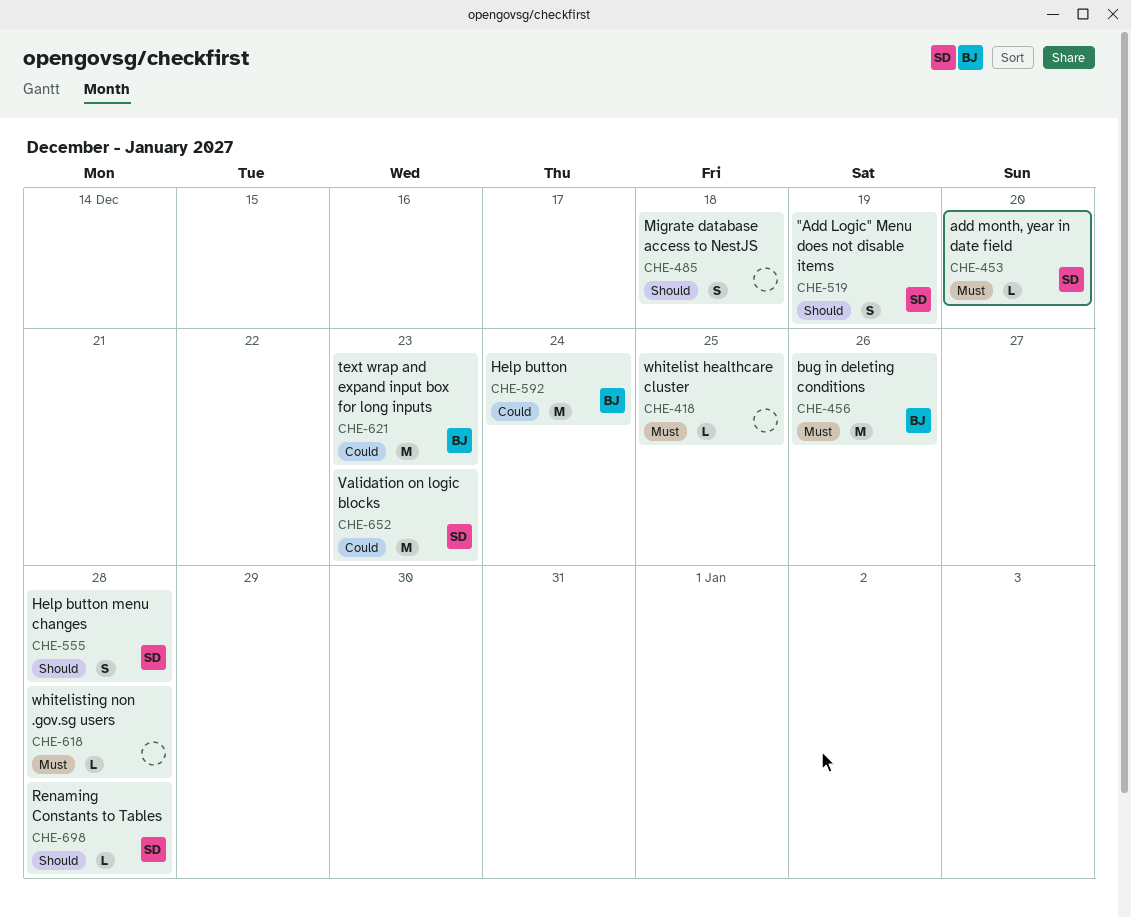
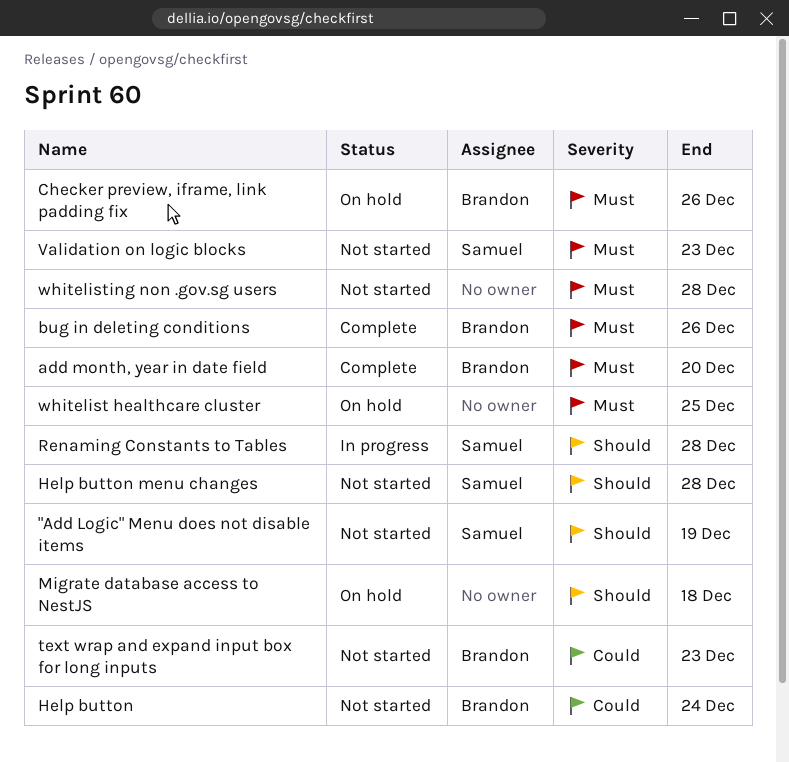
add month, year in date field, owner: Samuel -> Brandon
Checker preview, iframe, link padding fix: none -> present
Validation on logic blocks, priority: Could -> Must

